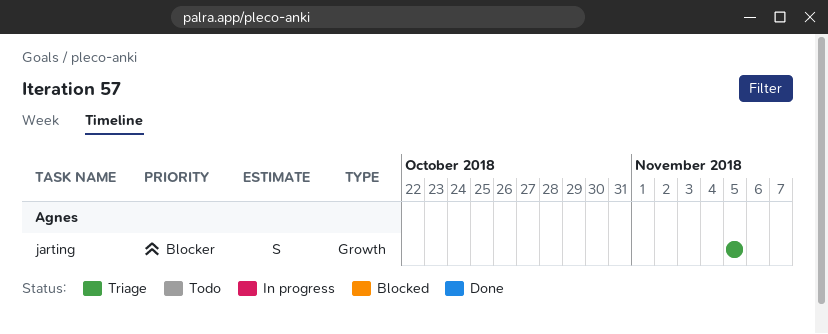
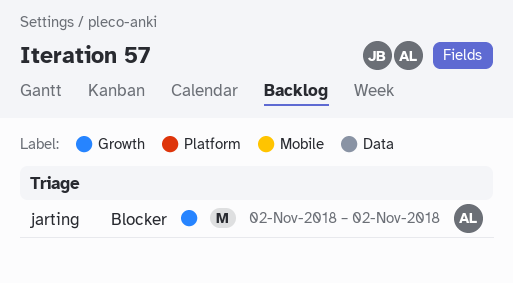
jarting, estimate: S -> M
jarting, start: Nov 5 -> Nov 2
jarting, due: Nov 5 -> Nov 2

